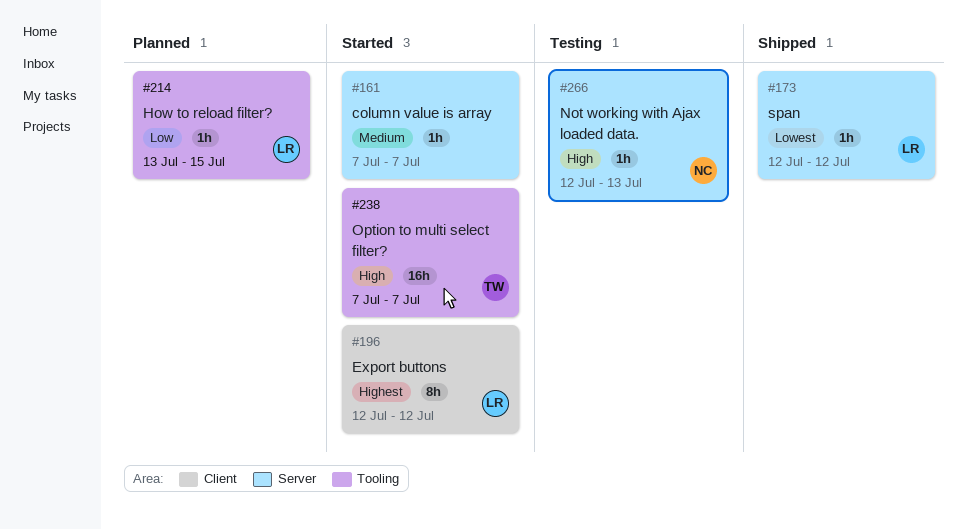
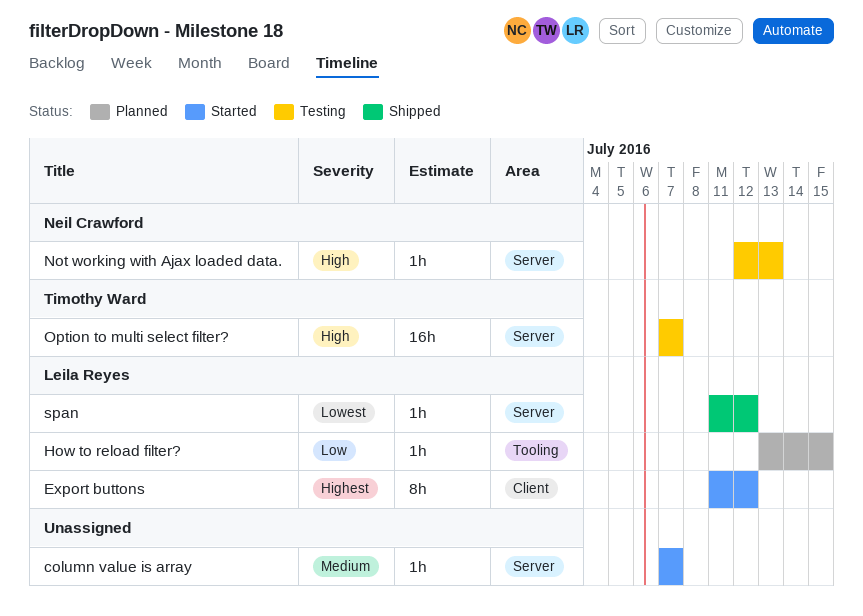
Export buttons, start: Jul 12 -> Jul 11
Option to multi select filter?, status: Started -> Testing
Option to multi select filter?, label: Tooling -> Server
span, start: Jul 12 -> Jul 11

